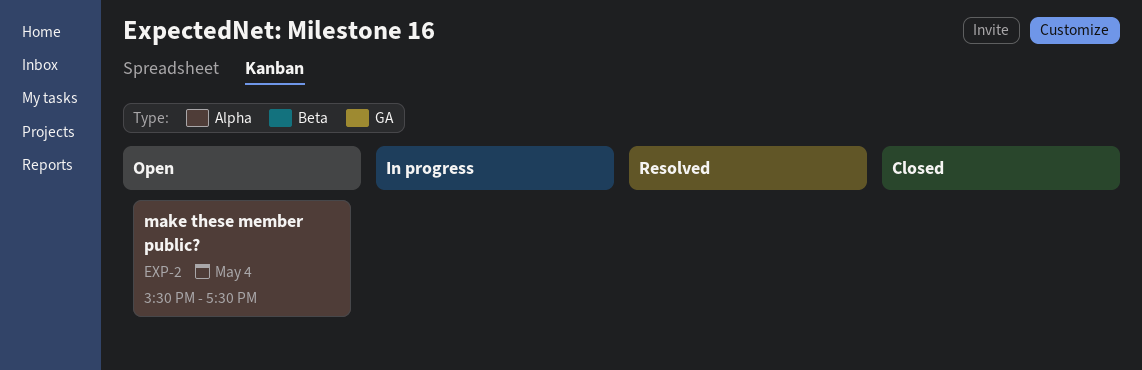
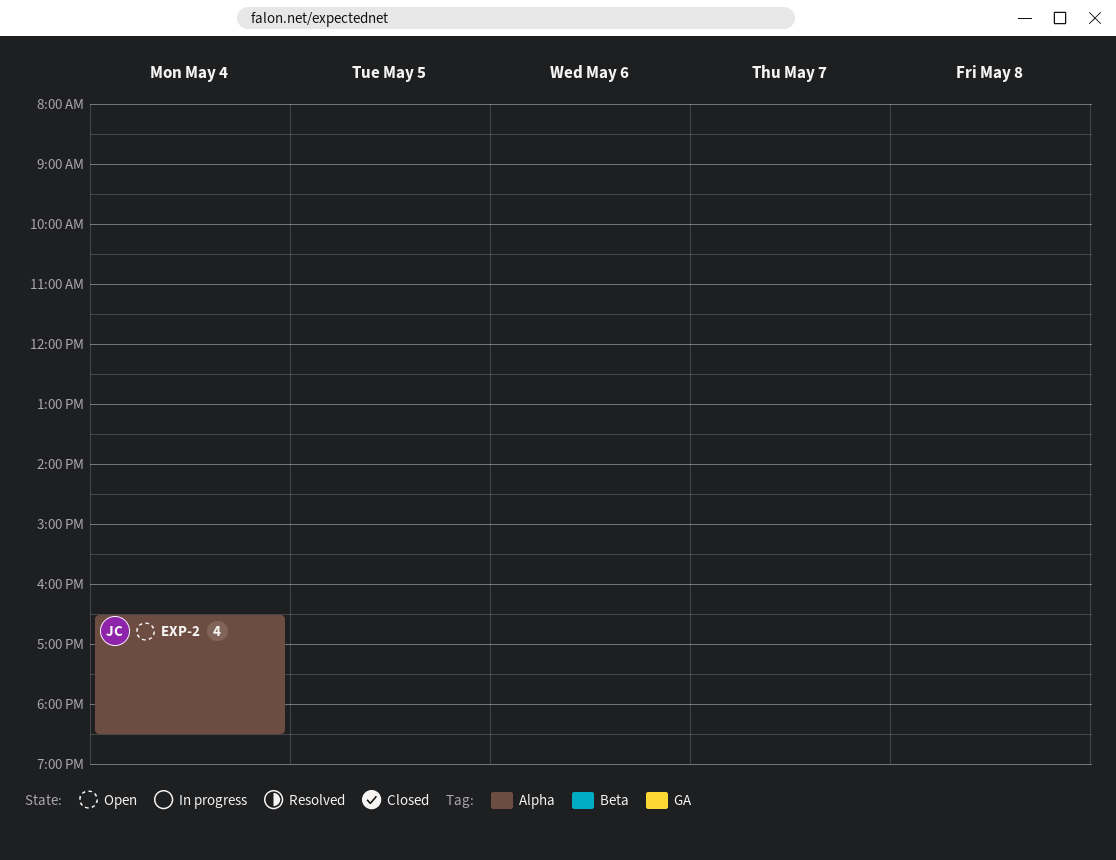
EXP-2, begins: 15:30 -> 16:30
EXP-2, ends: 17:30 -> 18:30

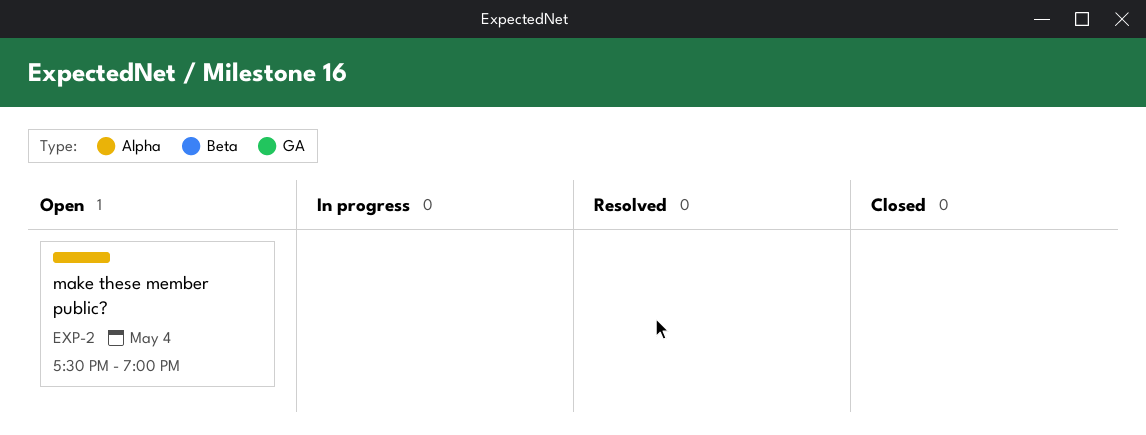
EXP-2, begins: 16:30 -> 17:30
EXP-2, ends: 18:30 -> 19:00

